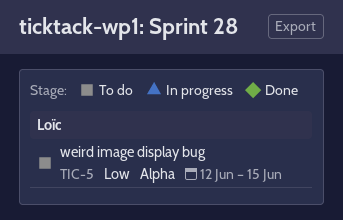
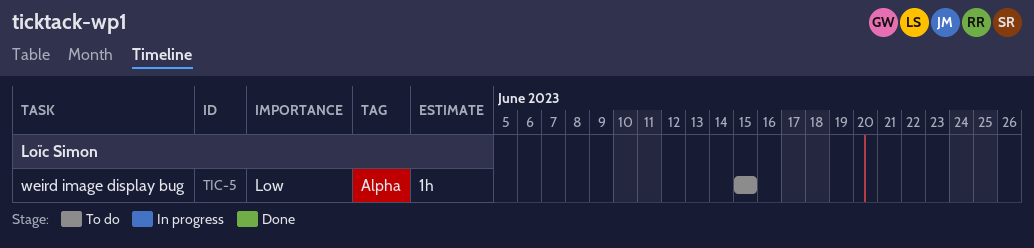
TIC-5, start: Jun 12 -> Jun 15

